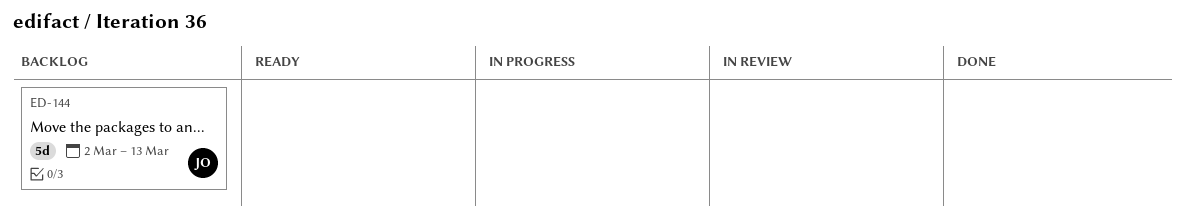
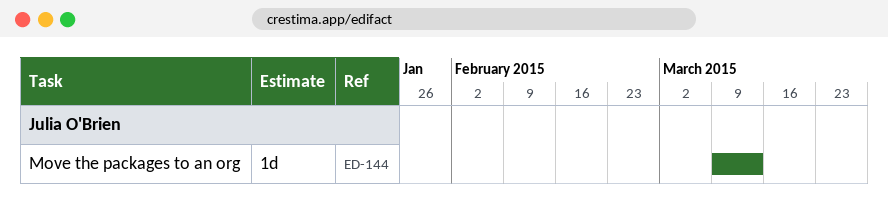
ED-144, estimate: 5d -> 1d
ED-144, start: Mar 2 -> Mar 9

